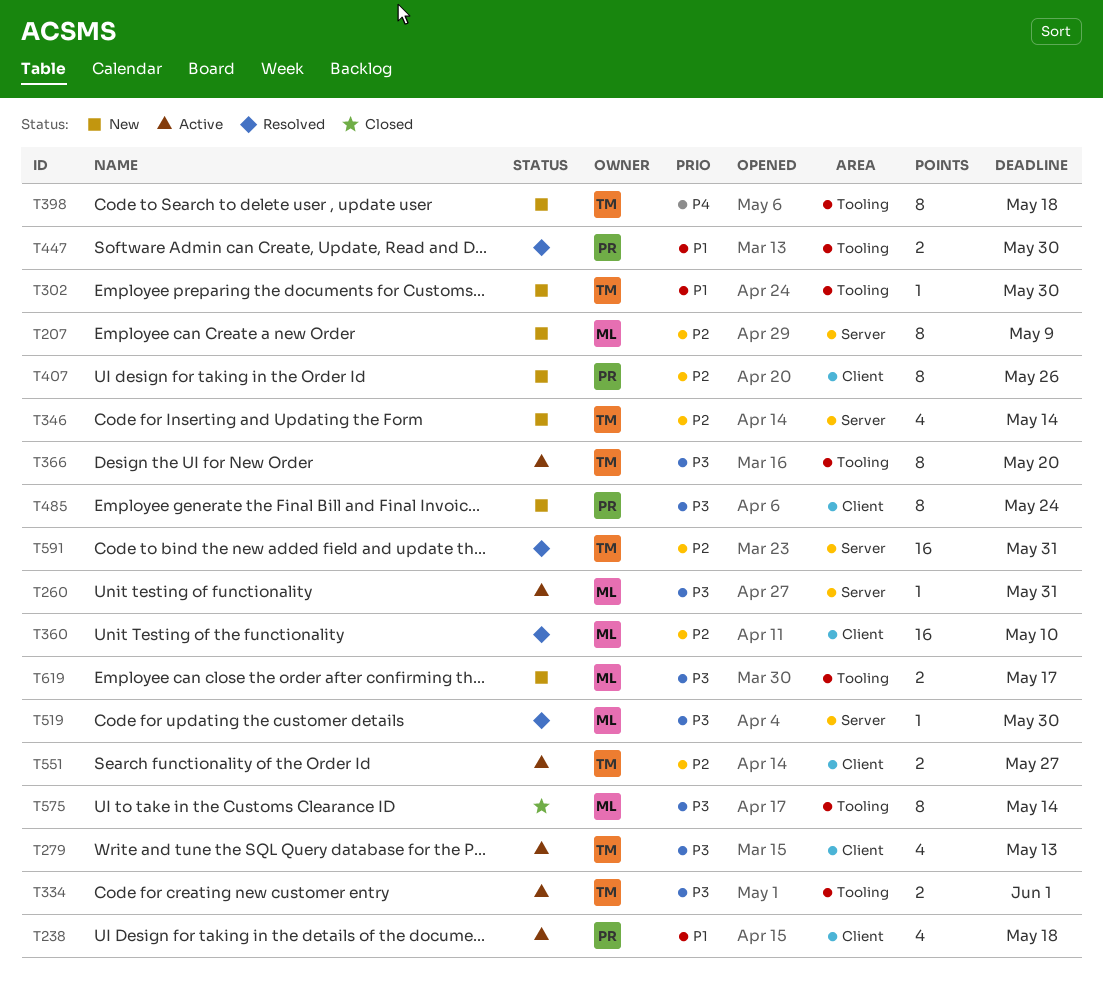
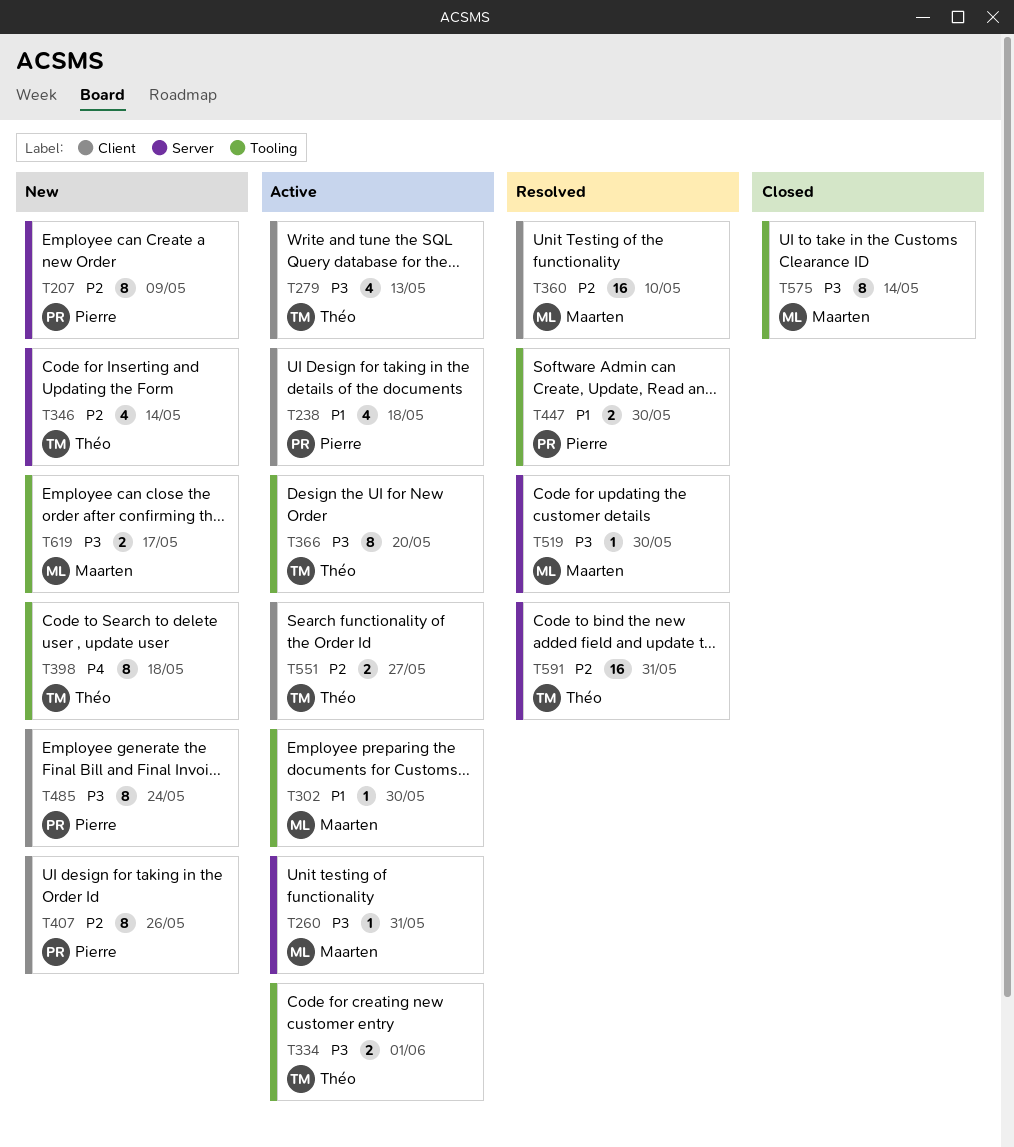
T207, owner: Maarten -> Pierre
T302, status: New -> Active
T302, owner: Théo -> Maarten

